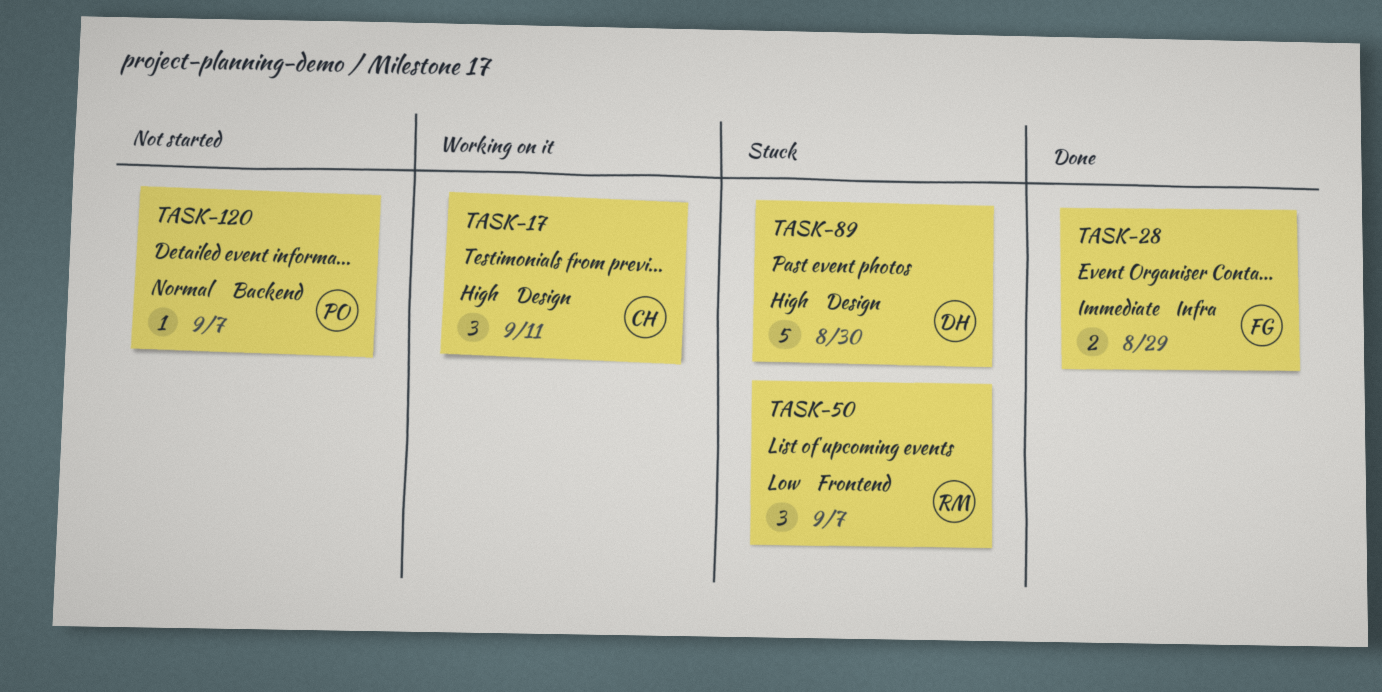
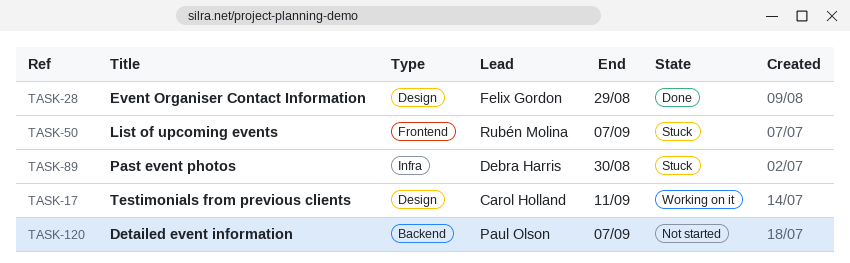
TASK-28, label: Infra -> Design
TASK-89, label: Design -> Infra

